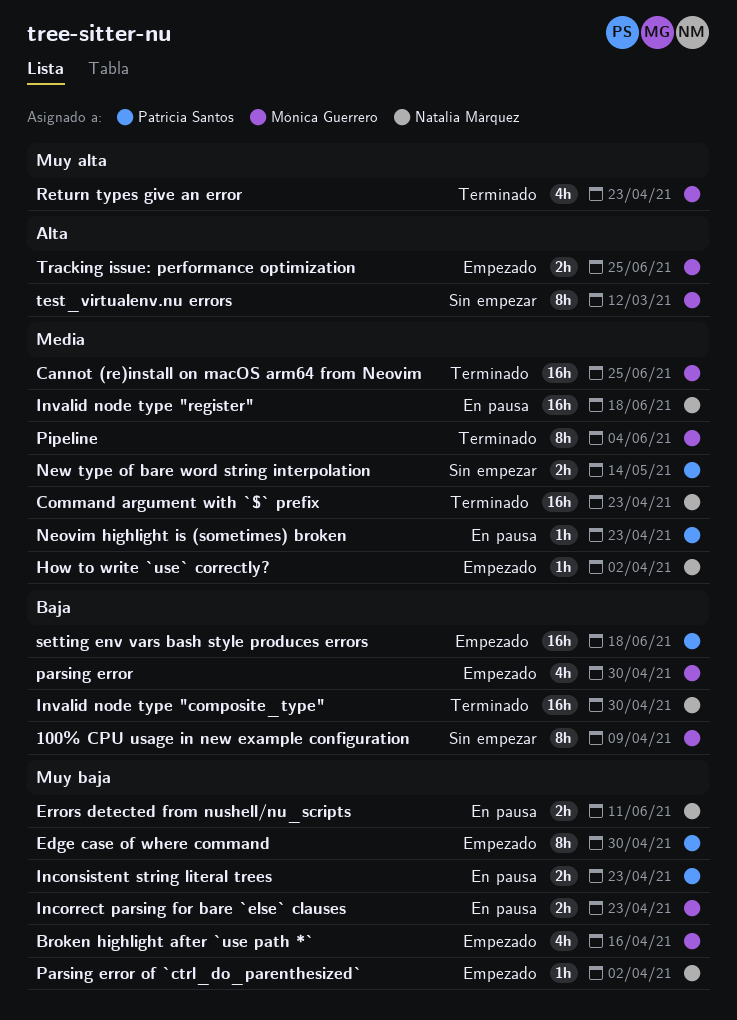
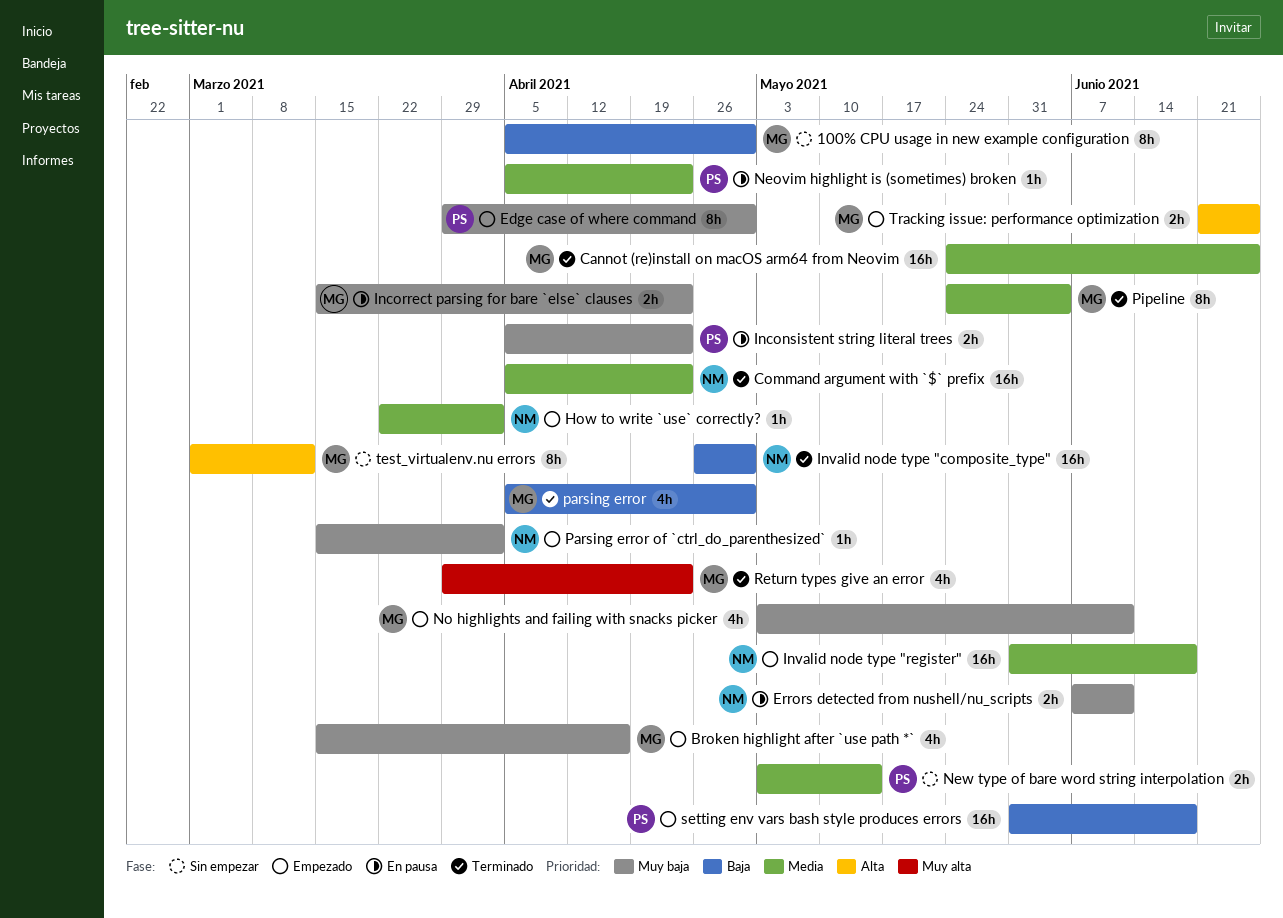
100% CPU usage in new example configuration, due: Apr 9 -> Apr 30
Invalid node type "register", status: En pausa -> Empezado
No highlights and failing with snacks picker: none -> present
parsing error, status: Empezado -> Terminado

